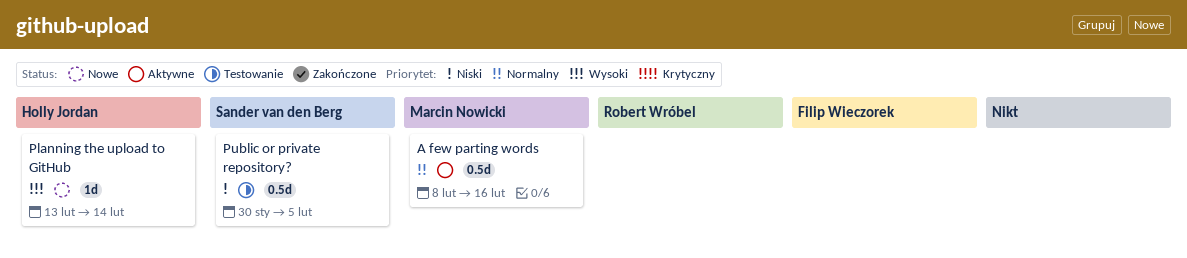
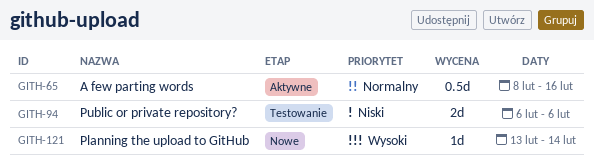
Public or private repository?, estimate: 0.5d -> 2d
Public or private repository?, start: Jan 30 -> Feb 6
Public or private repository?, due: Feb 5 -> Feb 6

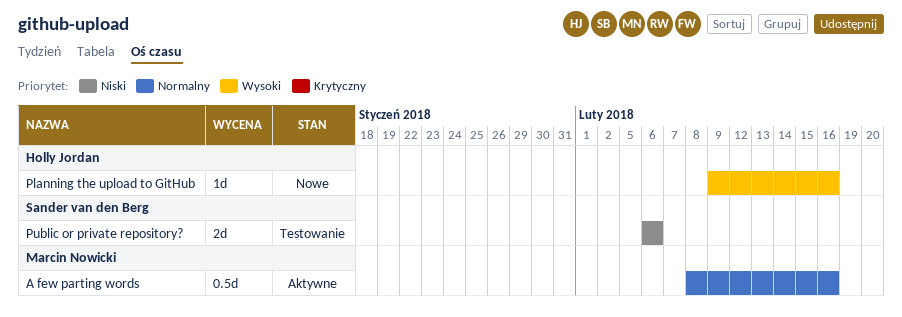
Planning the upload to GitHub, start: Feb 13 -> Feb 9
Planning the upload to GitHub, due: Feb 14 -> Feb 16

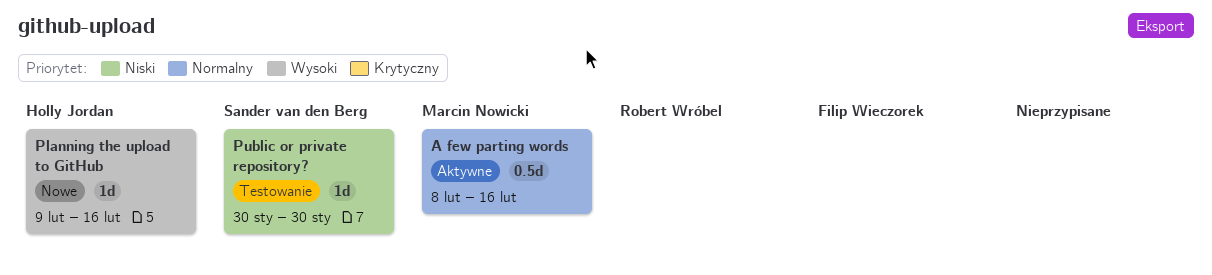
Public or private repository?, estimate: 2d -> 1d
Public or private repository?, start: Feb 6 -> Jan 30
Public or private repository?, due: Feb 6 -> Jan 30

